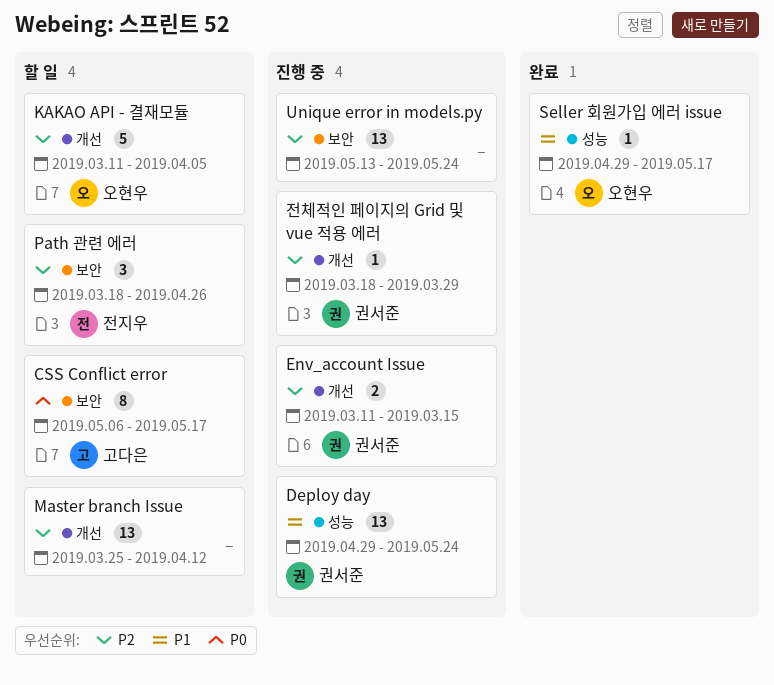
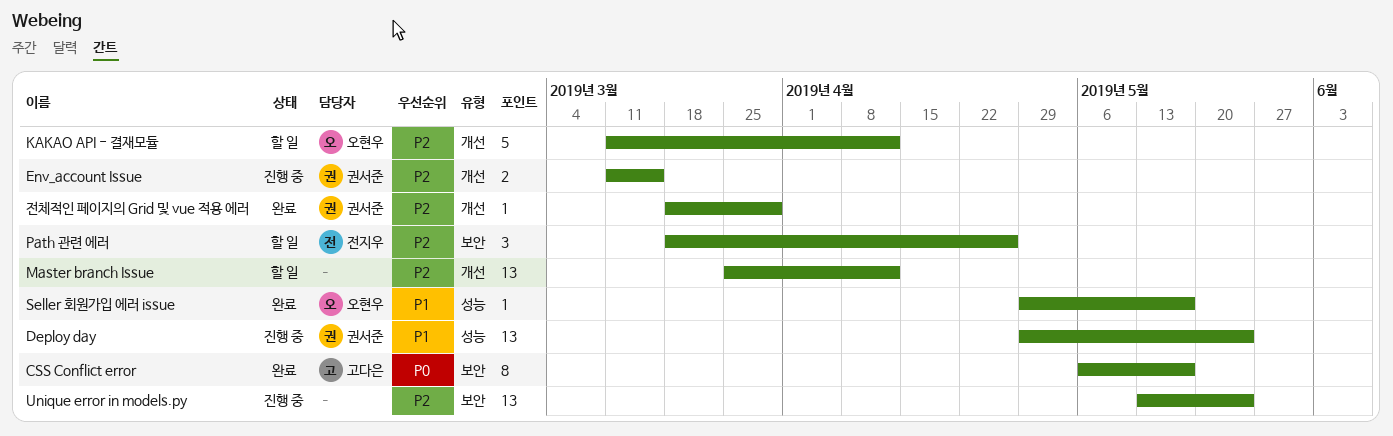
CSS Conflict error, status: 할 일 -> 완료
KAKAO API - 결재모듈, due: Apr 5 -> Apr 12
전체적인 페이지의 Grid 및 vue 적용 에러, status: 진행 중 -> 완료

